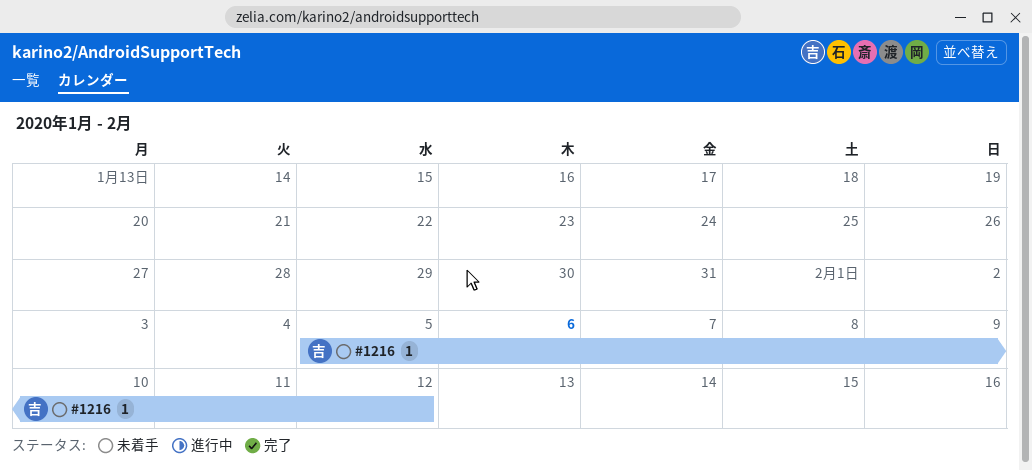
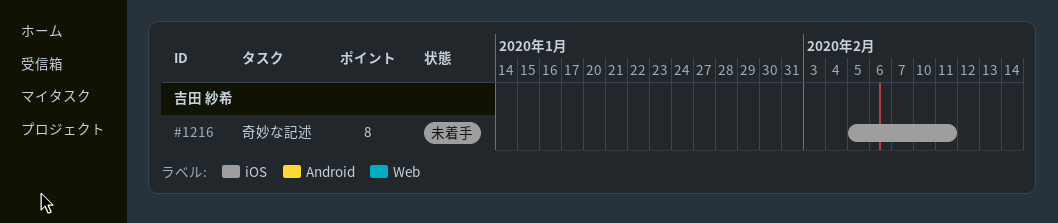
#1216, estimate: 1 -> 8
#1216, due: Feb 12 -> Feb 11

